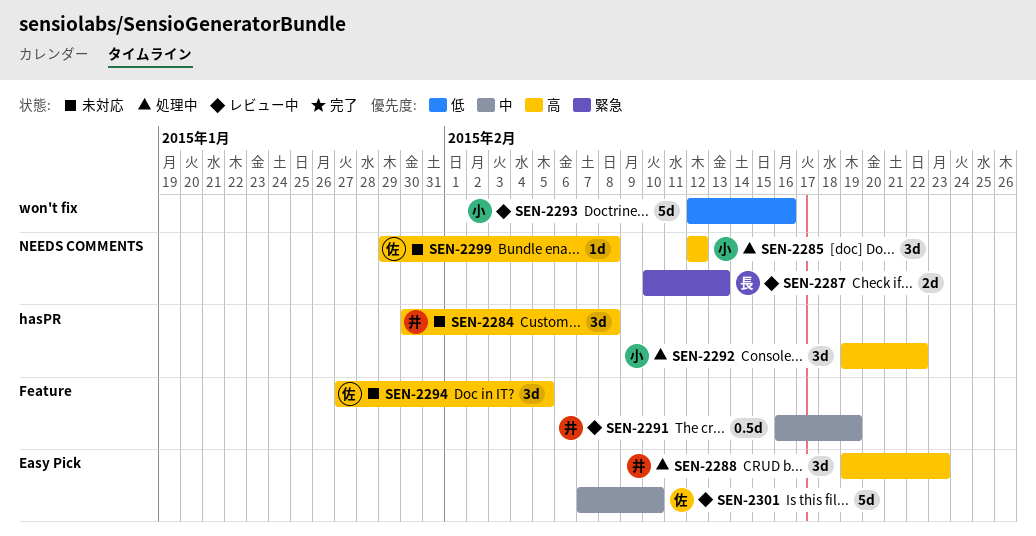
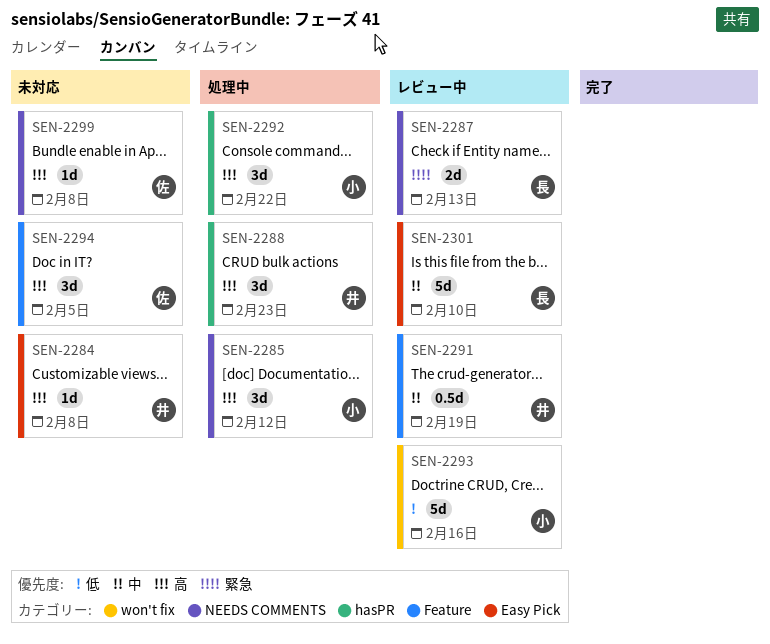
SEN-2284, label: hasPR -> Easy Pick
SEN-2284, estimate: 3d -> 1d
SEN-2288, label: Easy Pick -> hasPR
SEN-2301, owner: 佐 -> 長

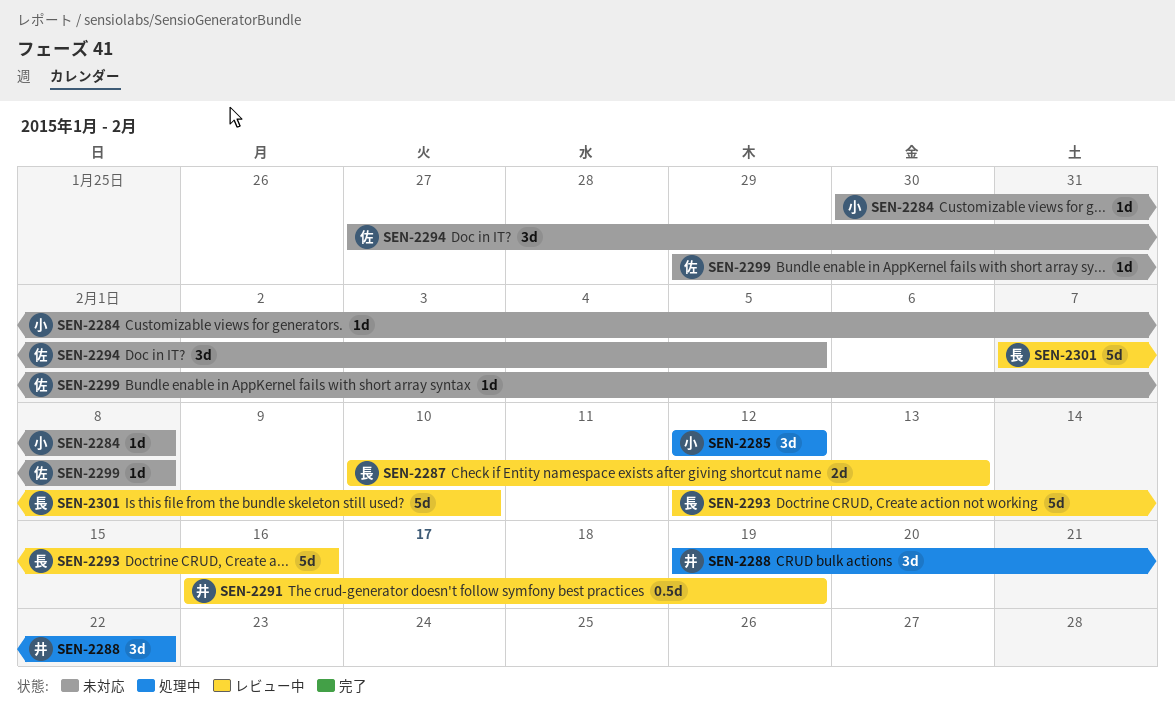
SEN-2284, owner: 井 -> 小
SEN-2288, due: Feb 23 -> Feb 22
SEN-2292: present -> none
SEN-2293, owner: 小 -> 長

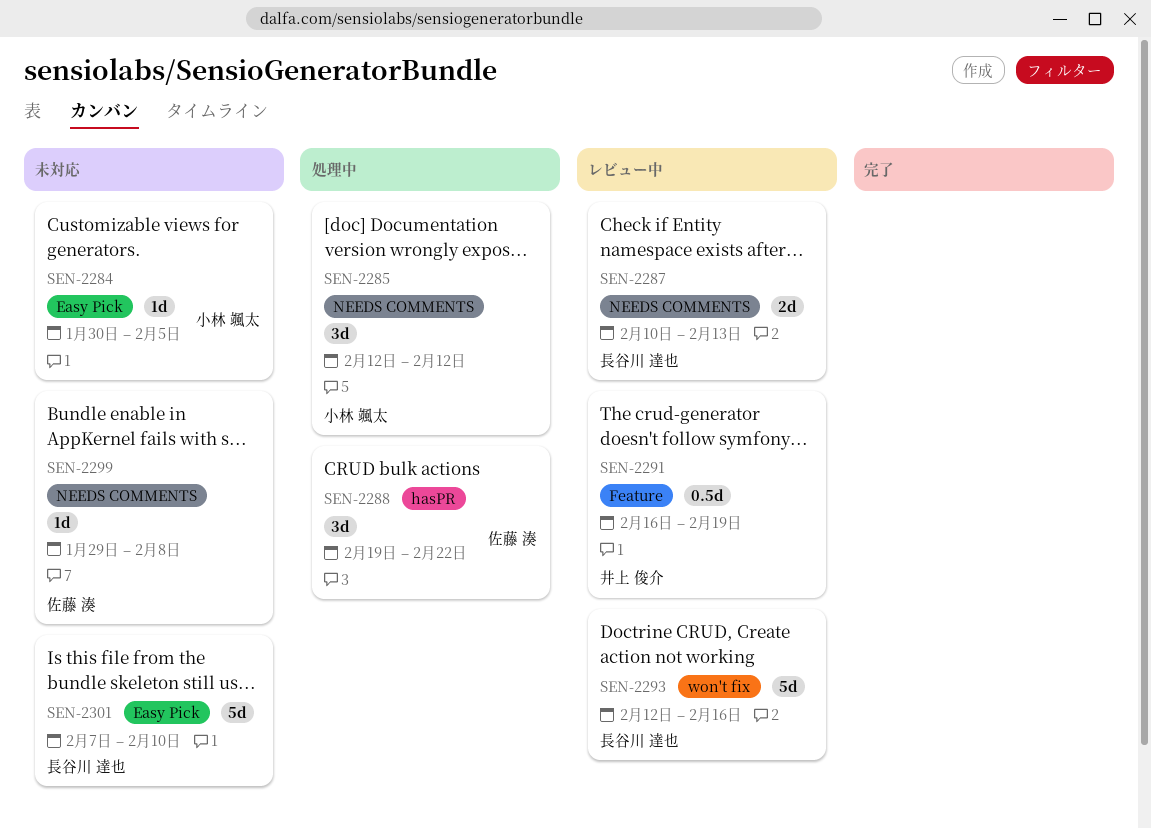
SEN-2284, due: Feb 8 -> Feb 5
SEN-2288, owner: 井上 俊介 -> 佐藤 湊
SEN-2294: present -> none
SEN-2301, status: レビュー中 -> 未対応

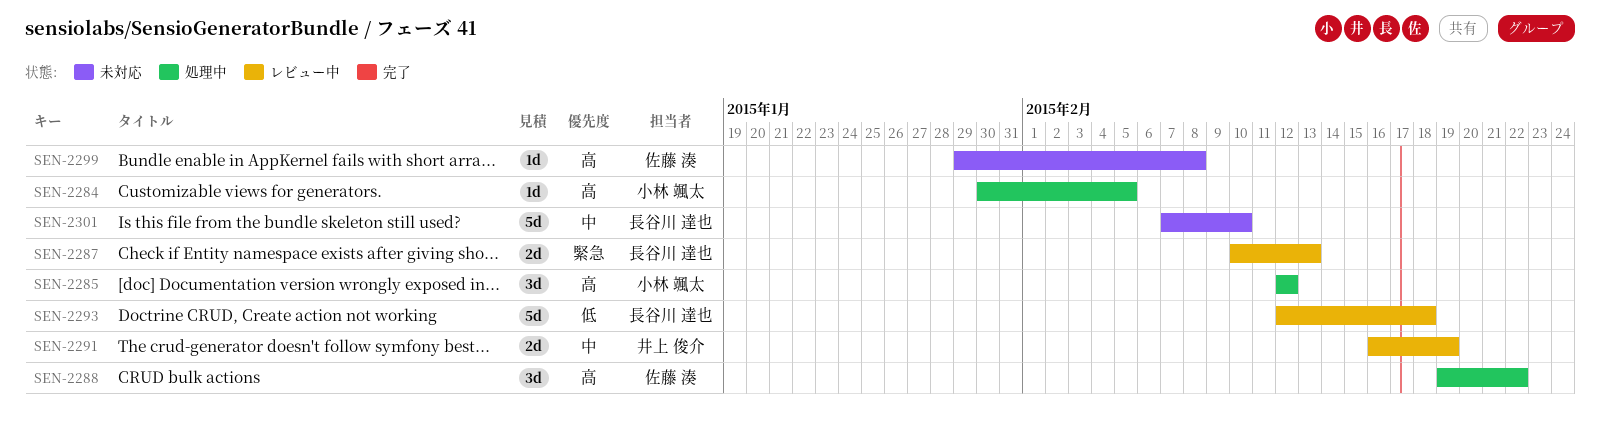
SEN-2284, status: 未対応 -> 処理中
SEN-2291, estimate: 0.5d -> 2d
SEN-2293, due: Feb 16 -> Feb 18

